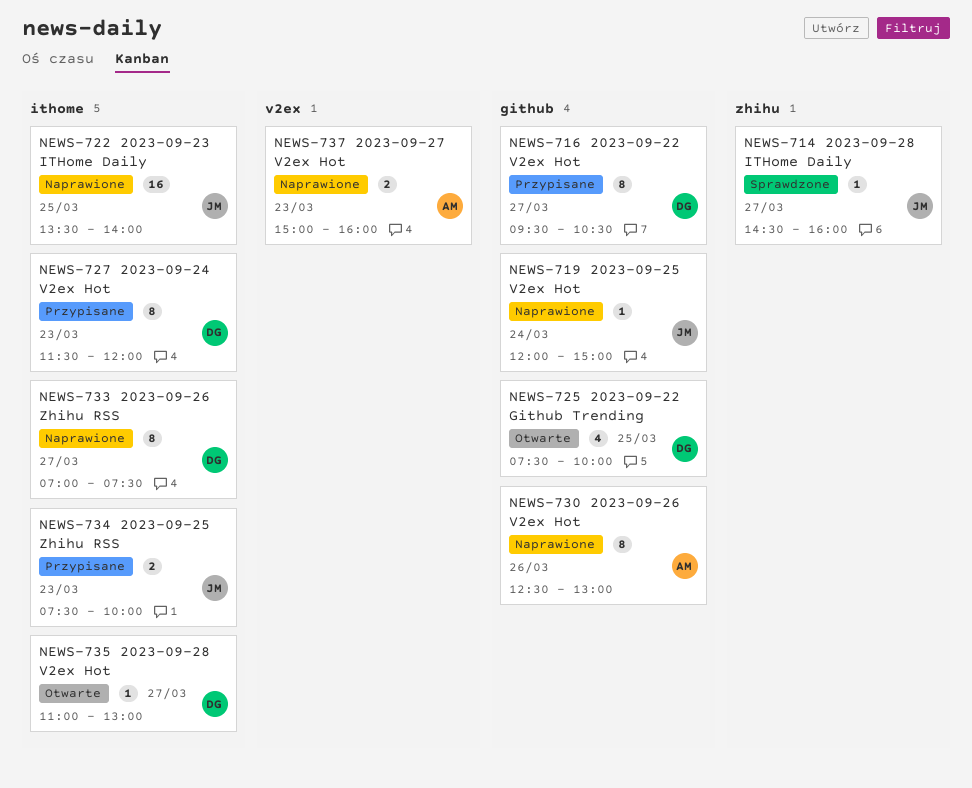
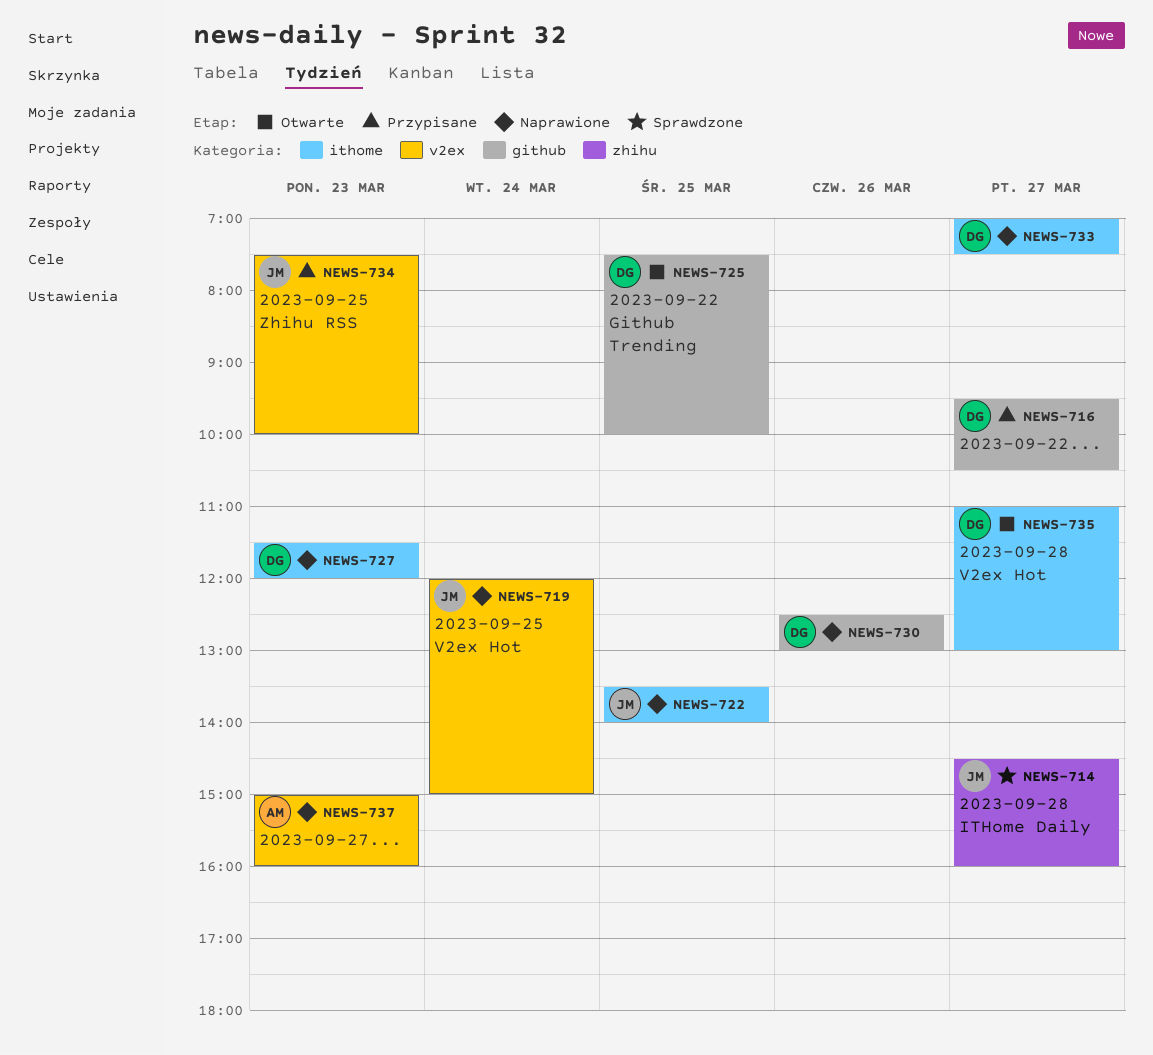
NEWS-719, label: github -> v2ex
NEWS-727, status: Przypisane -> Naprawione
NEWS-730, owner: AM -> DG
NEWS-734, label: ithome -> v2ex

